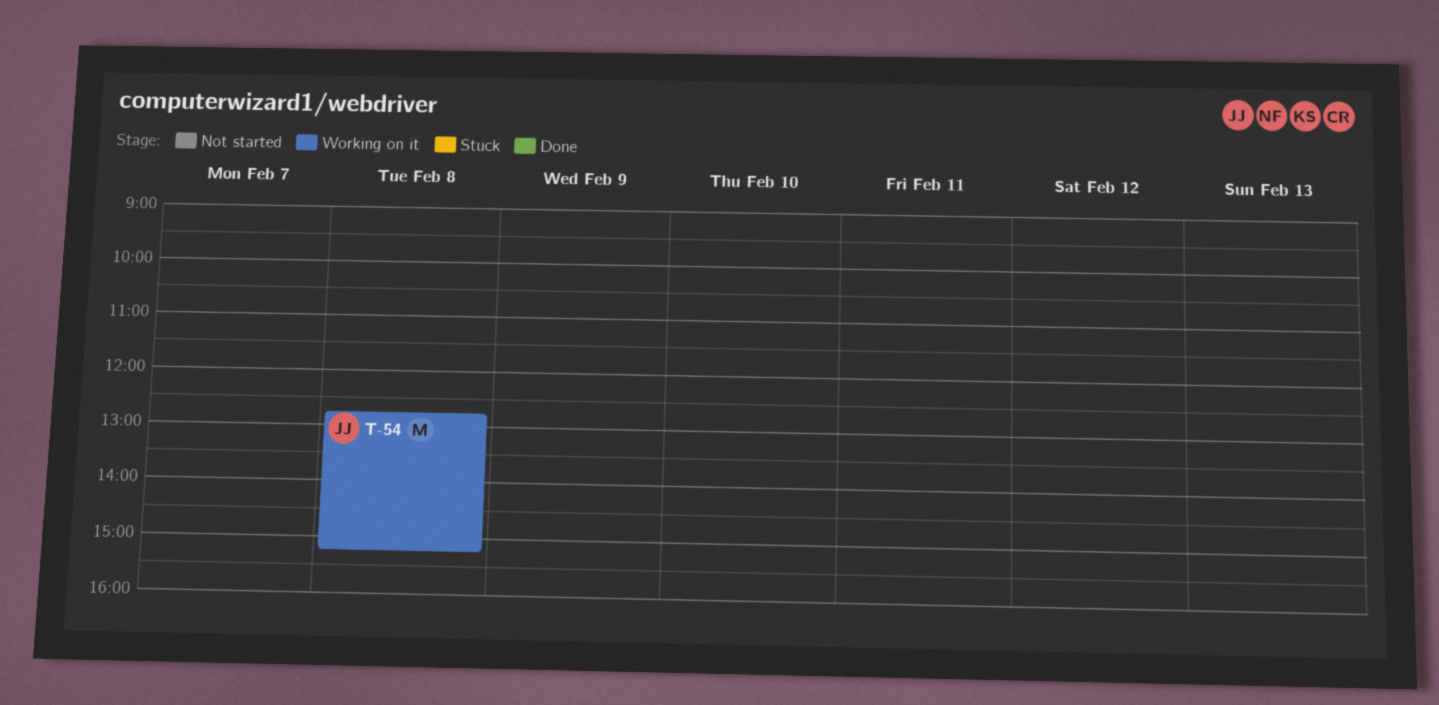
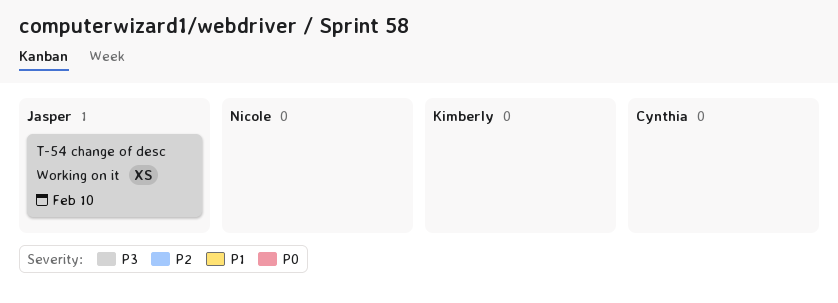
T-54, estimate: M -> XS
T-54, day: Feb 8 -> Feb 10

